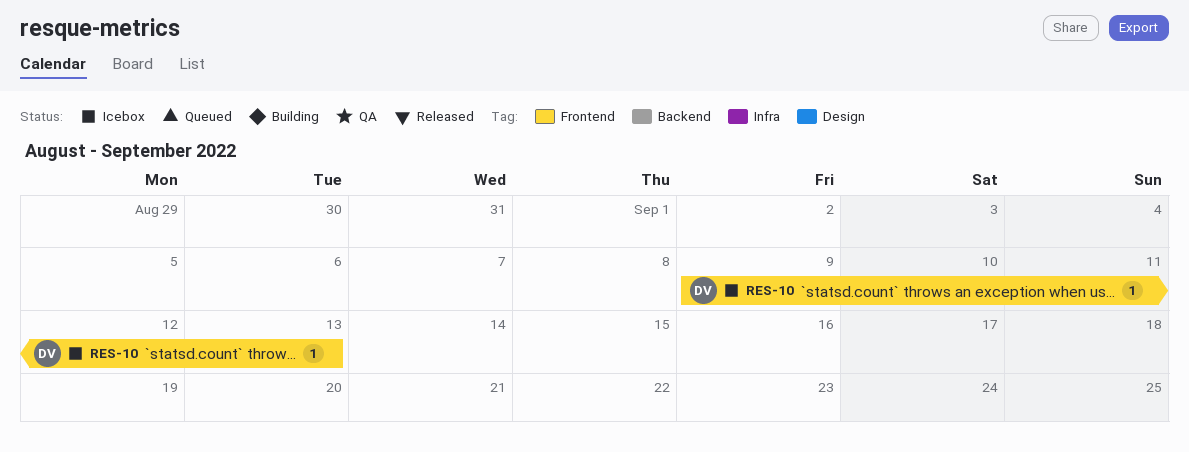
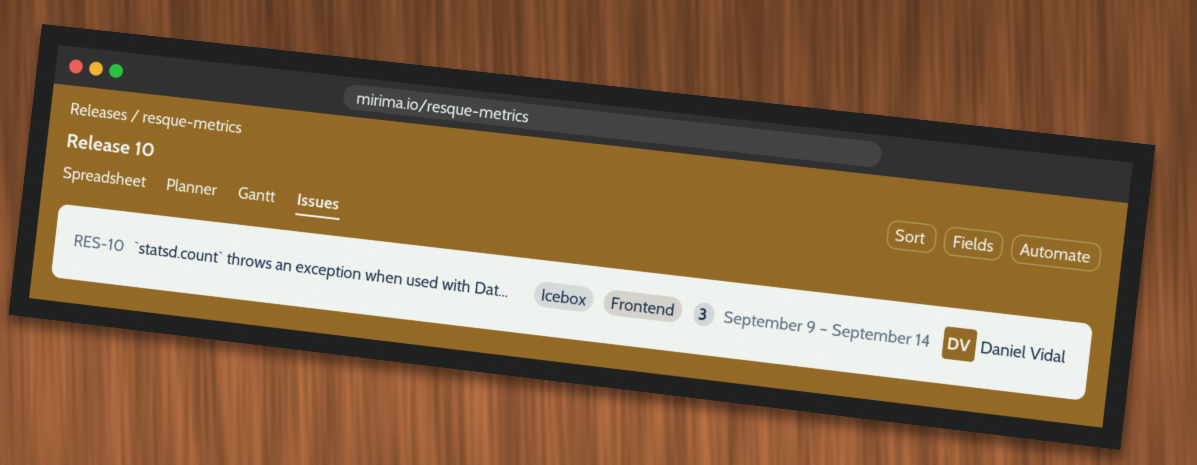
RES-10, estimate: 1 -> 3
RES-10, due: Sep 13 -> Sep 14

